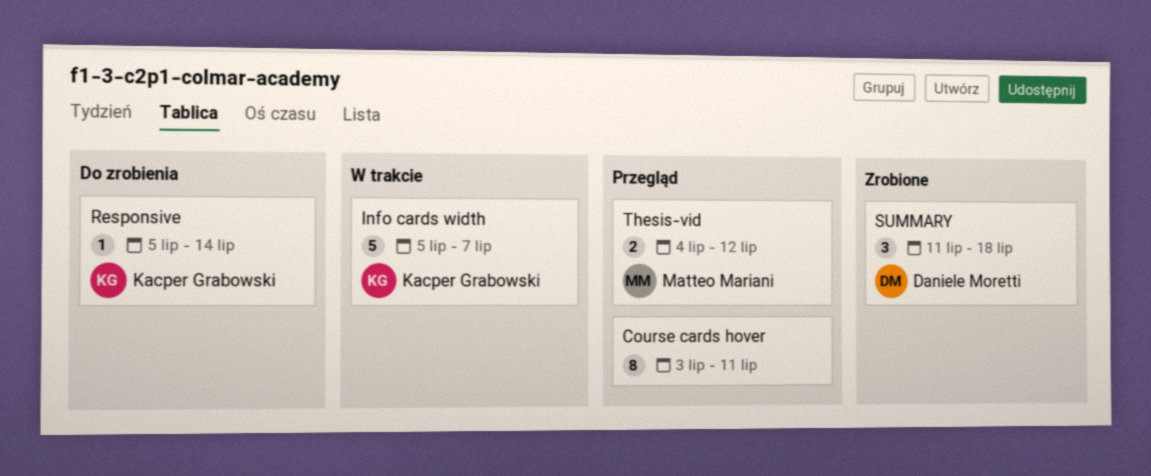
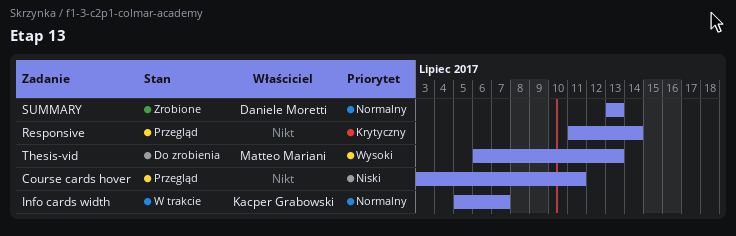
Responsive, status: Do zrobienia -> Przegląd
Responsive, owner: Kacper Grabowski -> none
Responsive, start: Jul 5 -> Jul 11
SUMMARY, start: Jul 11 -> Jul 13
SUMMARY, due: Jul 18 -> Jul 13
Thesis-vid, status: Przegląd -> Do zrobienia
Thesis-vid, start: Jul 4 -> Jul 6
Thesis-vid, due: Jul 12 -> Jul 13

